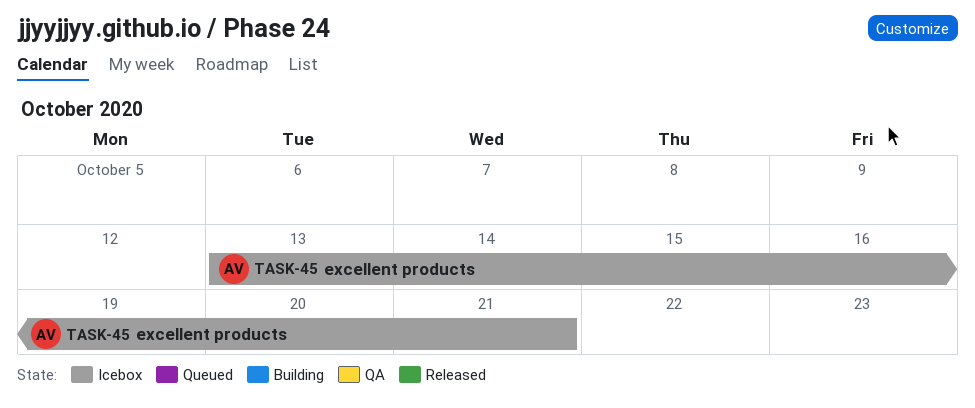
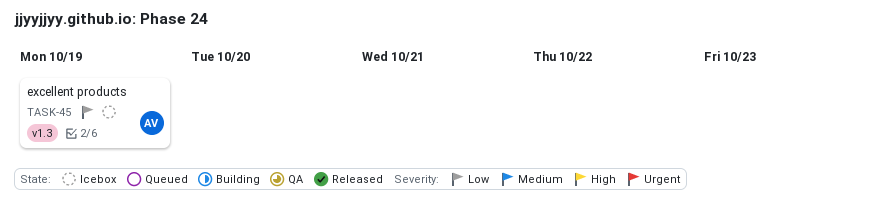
TASK-45, due: Oct 21 -> Oct 19

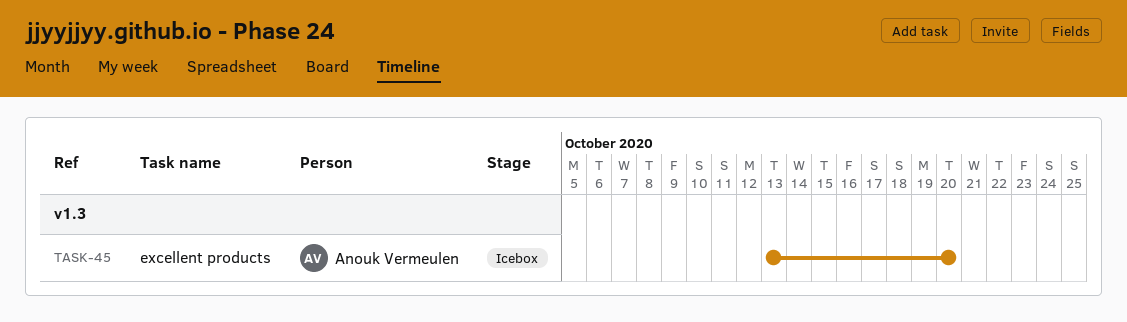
TASK-45, due: Oct 19 -> Oct 20

